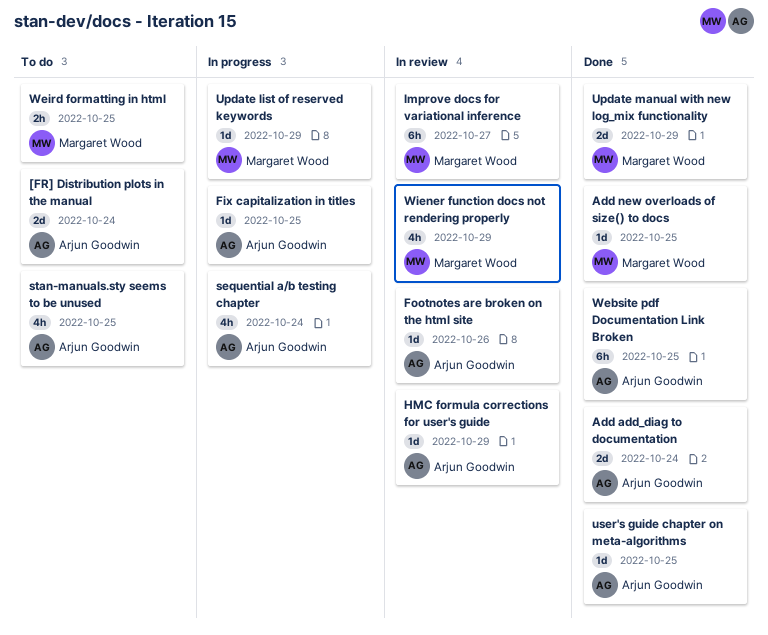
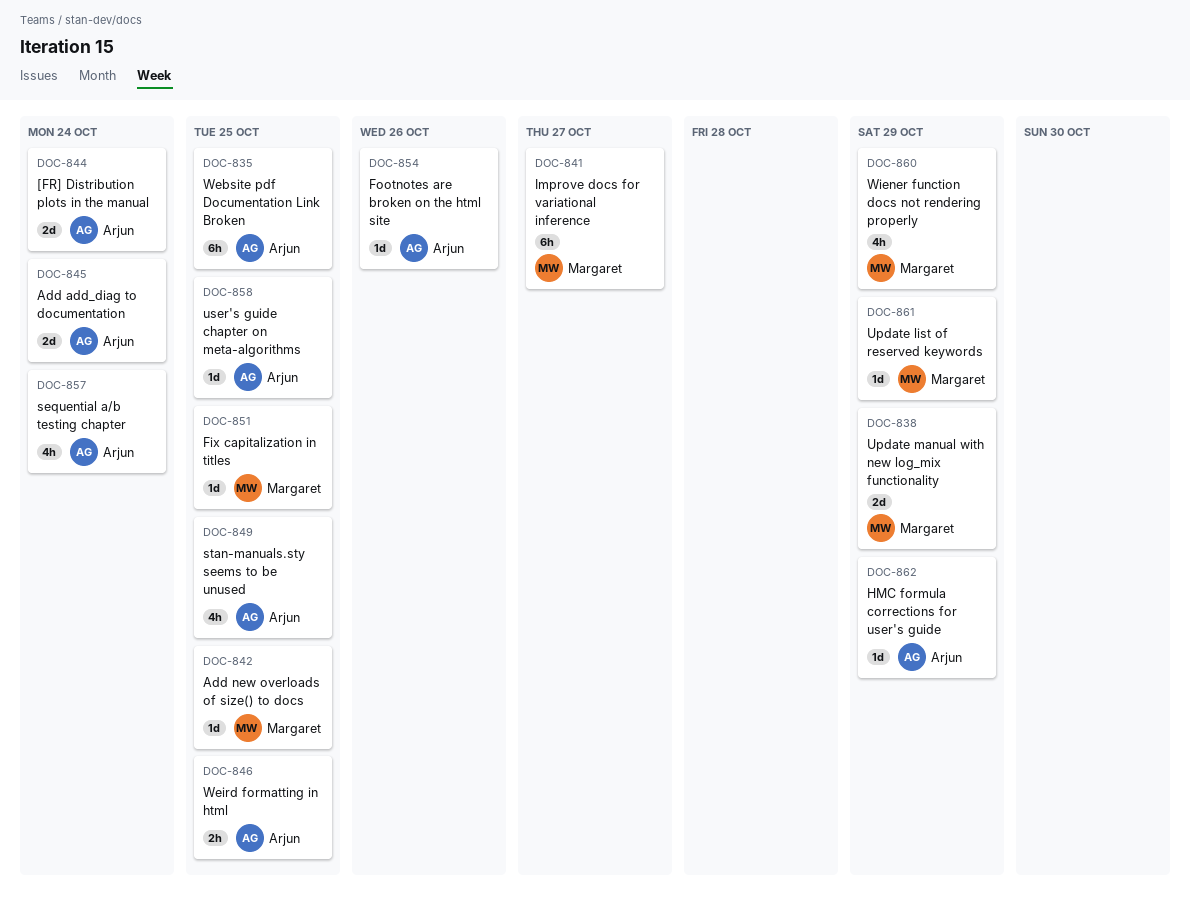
Fix capitalization in titles, owner: Arjun Goodwin -> Margaret Wood
Weird formatting in html, owner: Margaret Wood -> Arjun Goodwin

